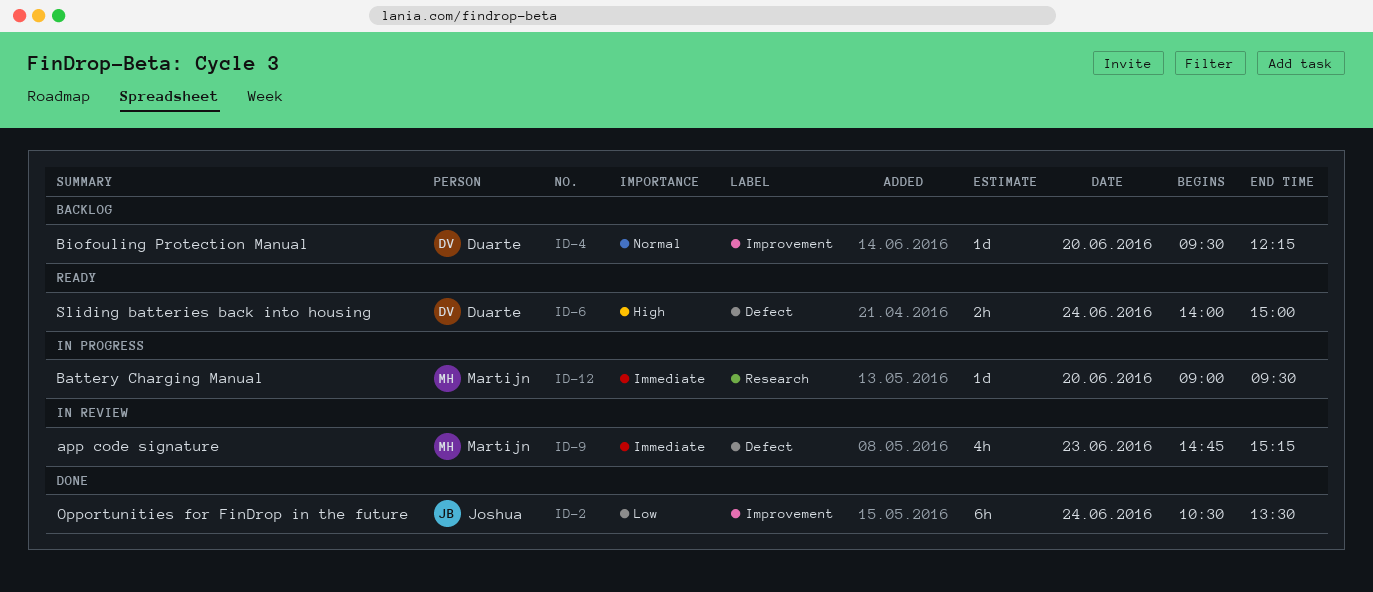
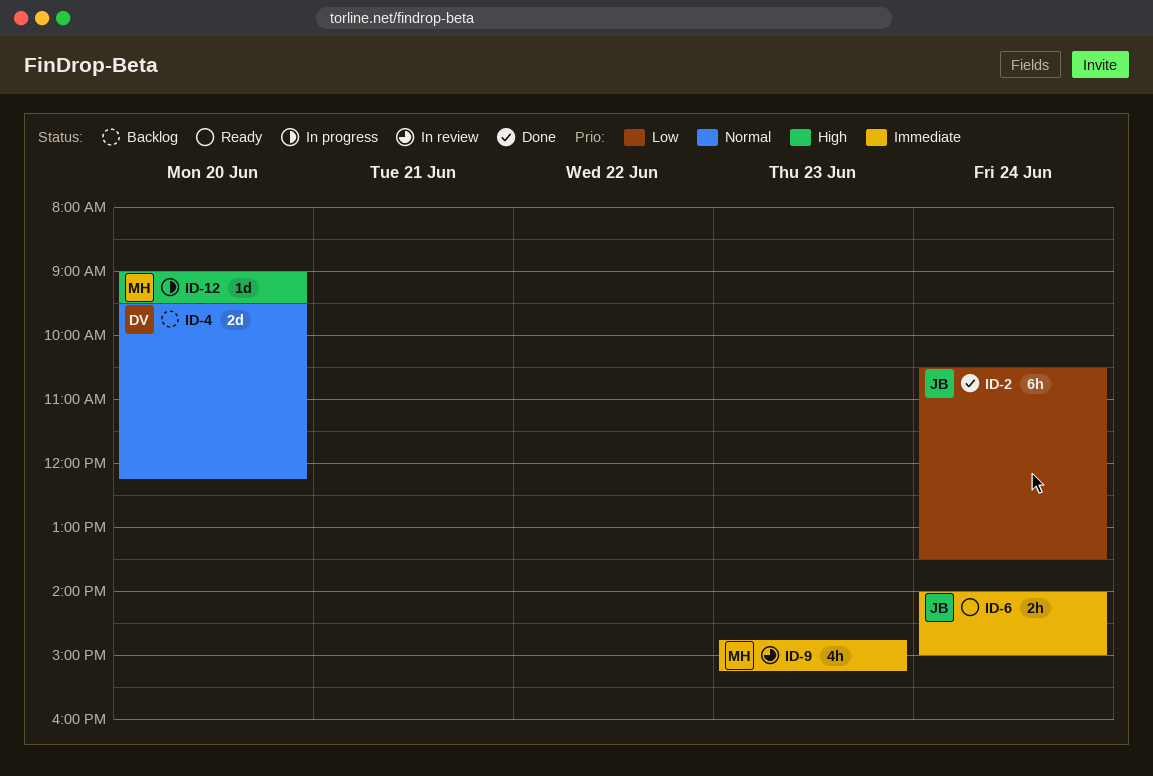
ID-4, estimate: 1d -> 2d
ID-6, owner: Duarte -> Joshua
ID-6, priority: High -> Immediate
ID-12, priority: Immediate -> High

